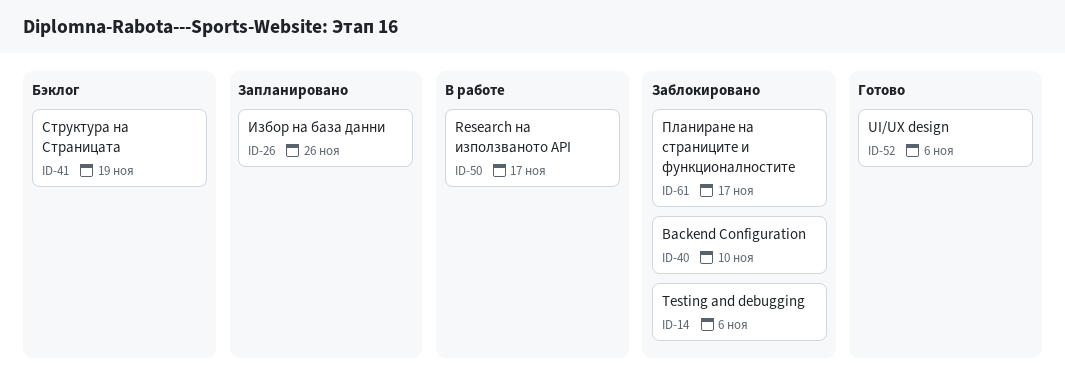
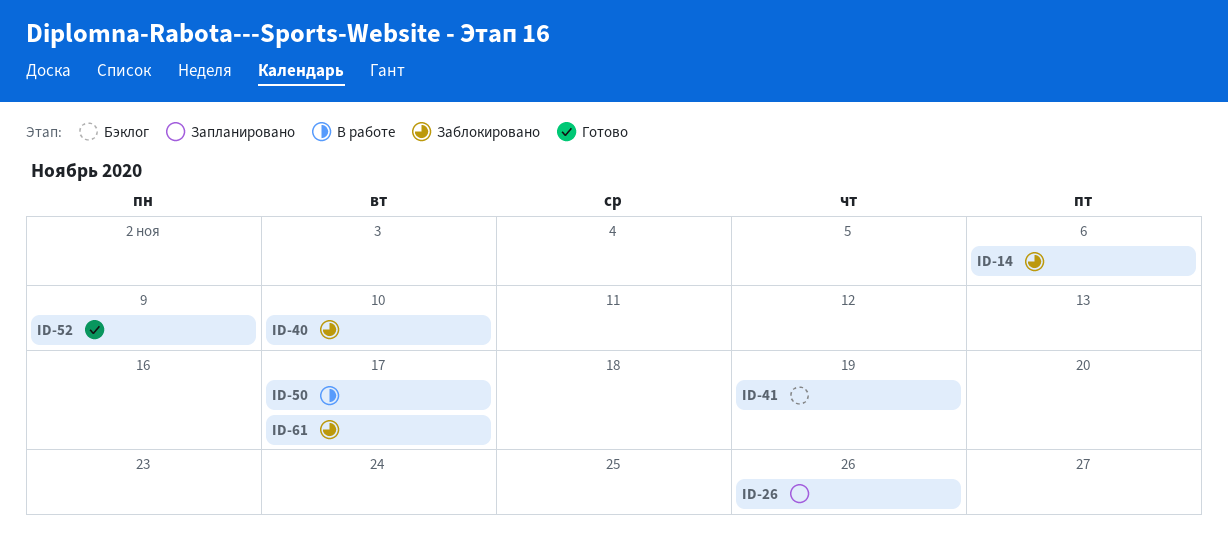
ID-52, due: Nov 6 -> Nov 9

